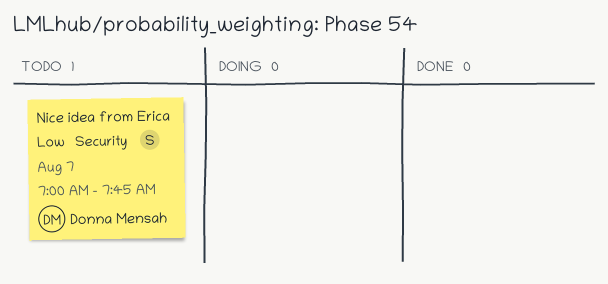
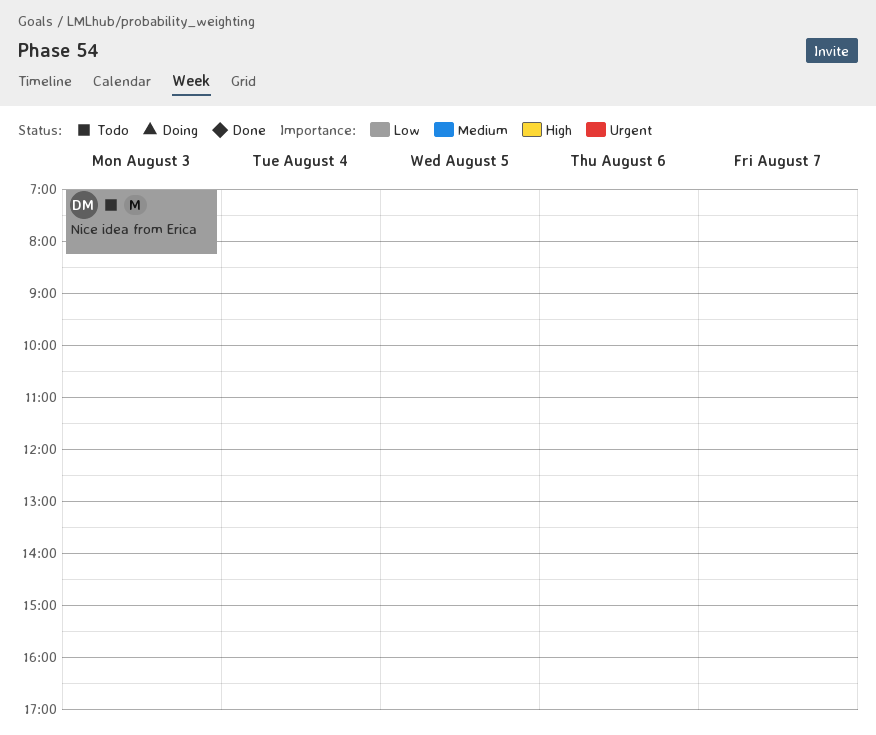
Nice idea from Erica, estimate: S -> M
Nice idea from Erica, day: Aug 7 -> Aug 3
Nice idea from Erica, ends: 07:45 -> 08:15

